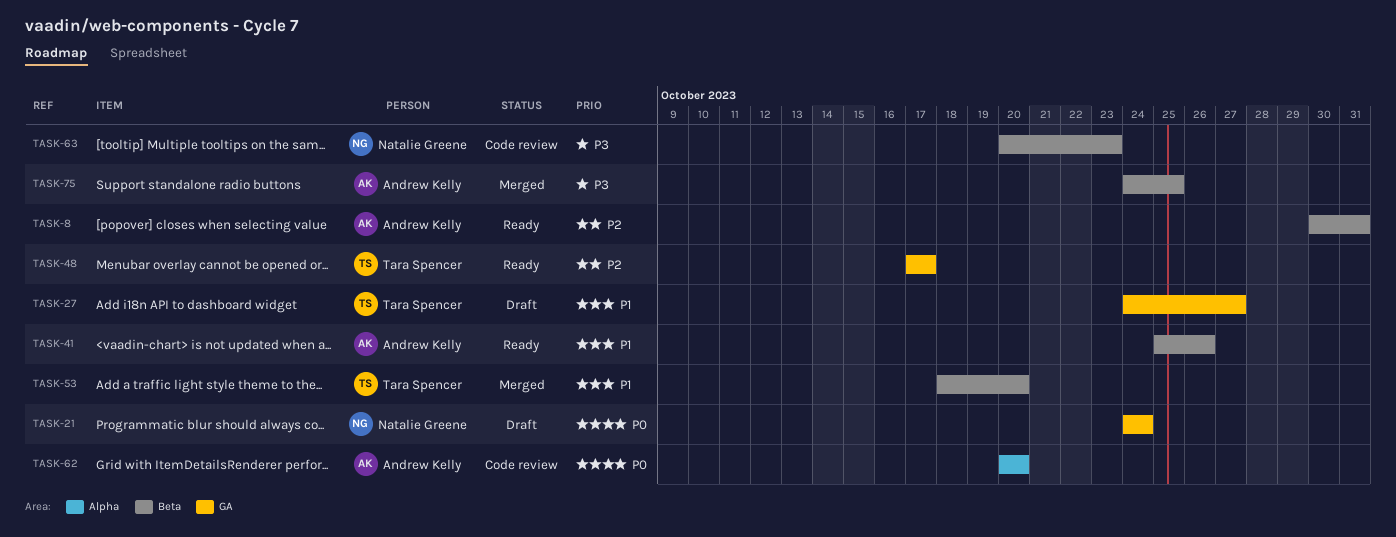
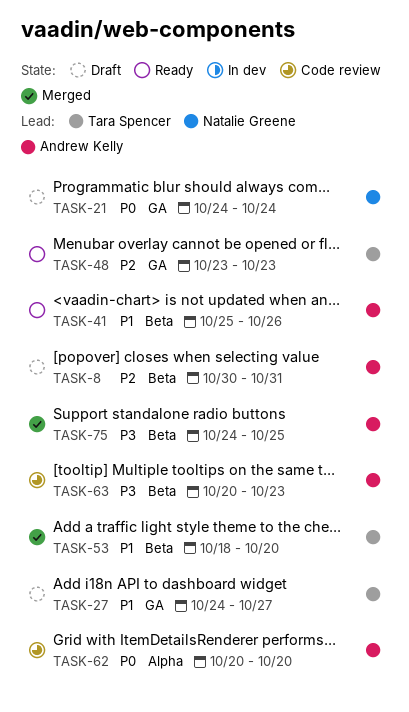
TASK-8, status: Ready -> Draft
TASK-48, start: Oct 17 -> Oct 23
TASK-48, due: Oct 17 -> Oct 23
TASK-63, owner: Natalie Greene -> Andrew Kelly

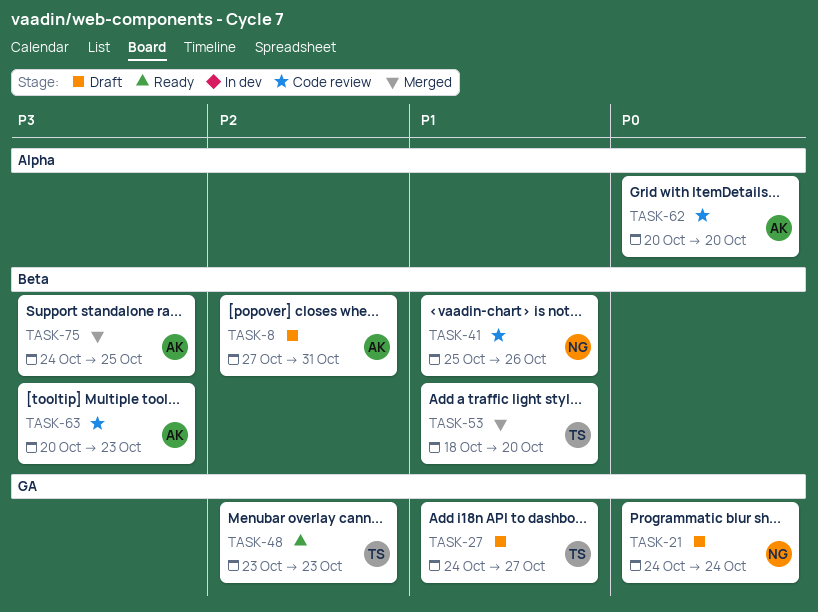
TASK-8, start: Oct 30 -> Oct 27
TASK-41, status: Ready -> Code review
TASK-41, owner: Andrew Kelly -> Natalie Greene

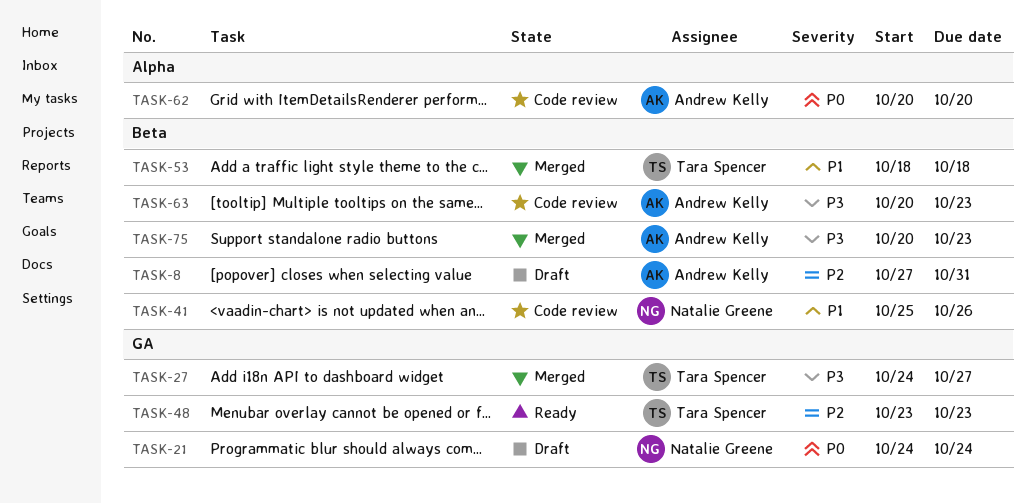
TASK-27, status: Draft -> Merged
TASK-27, priority: P1 -> P3
TASK-53, due: Oct 20 -> Oct 18
TASK-75, start: Oct 24 -> Oct 20
TASK-75, due: Oct 25 -> Oct 23

